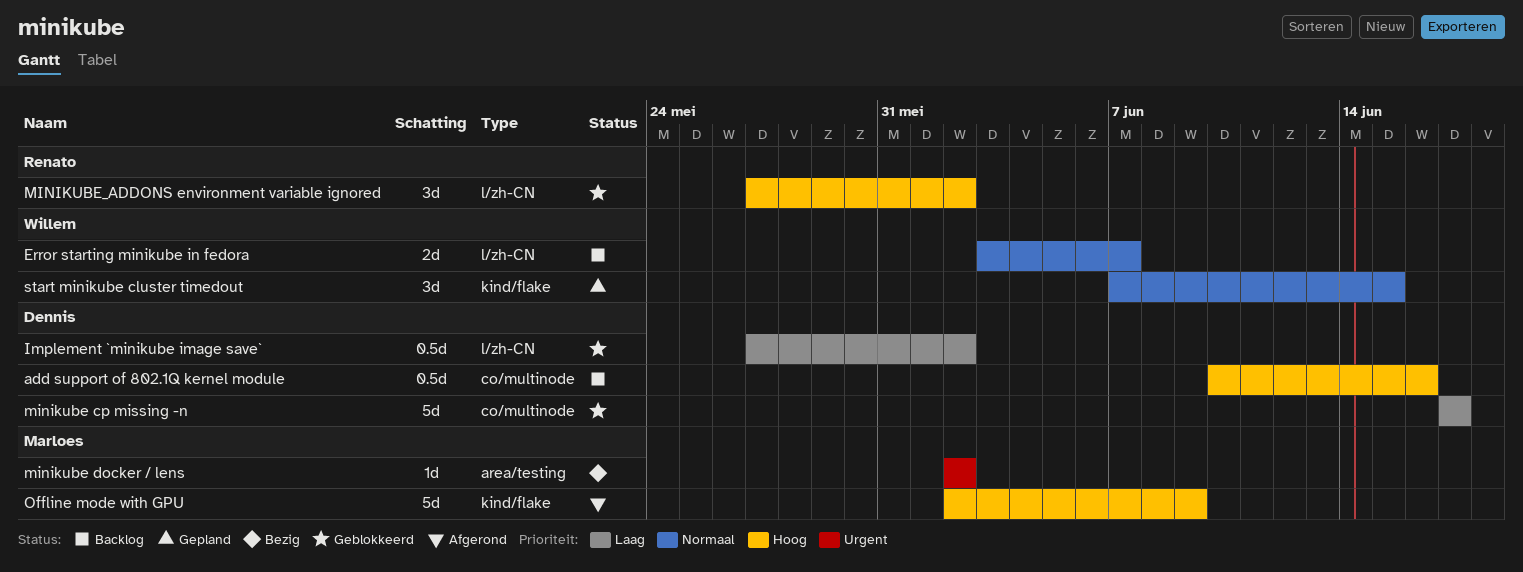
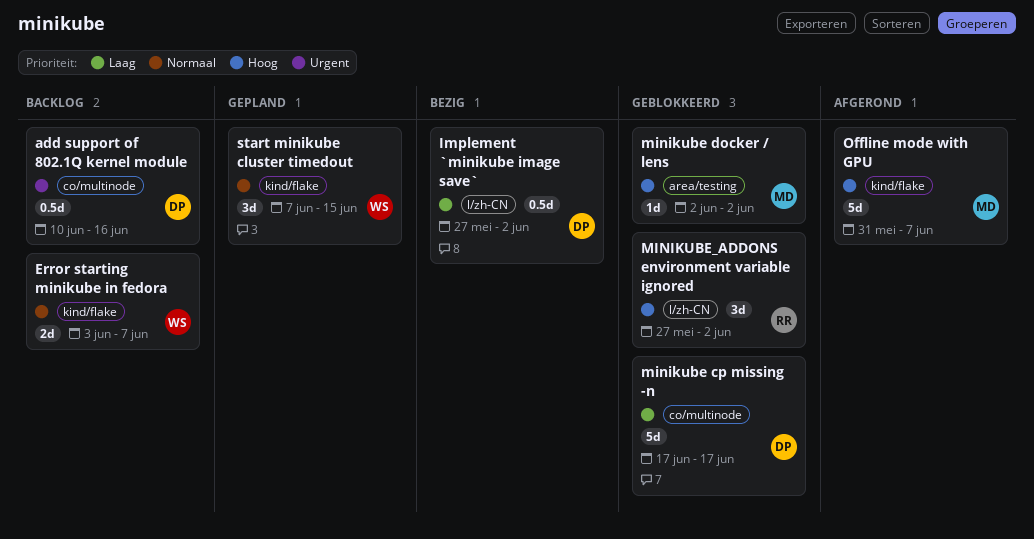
add support of 802.1Q kernel module, priority: Hoog -> Urgent
Error starting minikube in fedora, label: l/zh-CN -> kind/flake
Implement `minikube image save`, status: Geblokkeerd -> Bezig
minikube docker / lens, status: Bezig -> Geblokkeerd
minikube docker / lens, priority: Urgent -> Hoog
Offline mode with GPU, start: Jun 2 -> May 31
Offline mode with GPU, due: Jun 9 -> Jun 7

